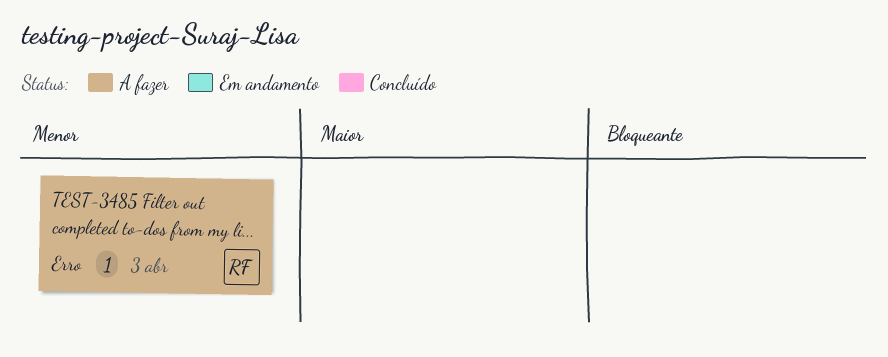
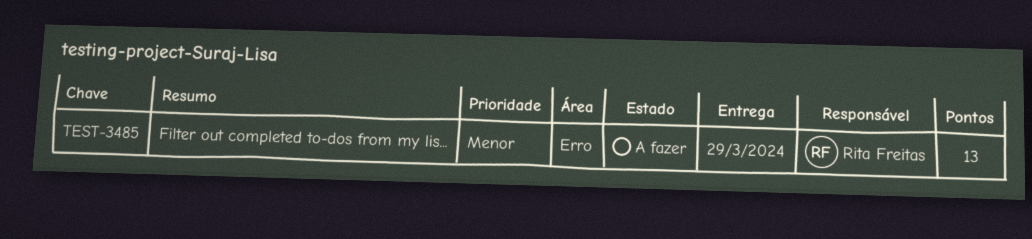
TEST-3485, estimate: 1 -> 13
TEST-3485, due: Apr 3 -> Mar 29

